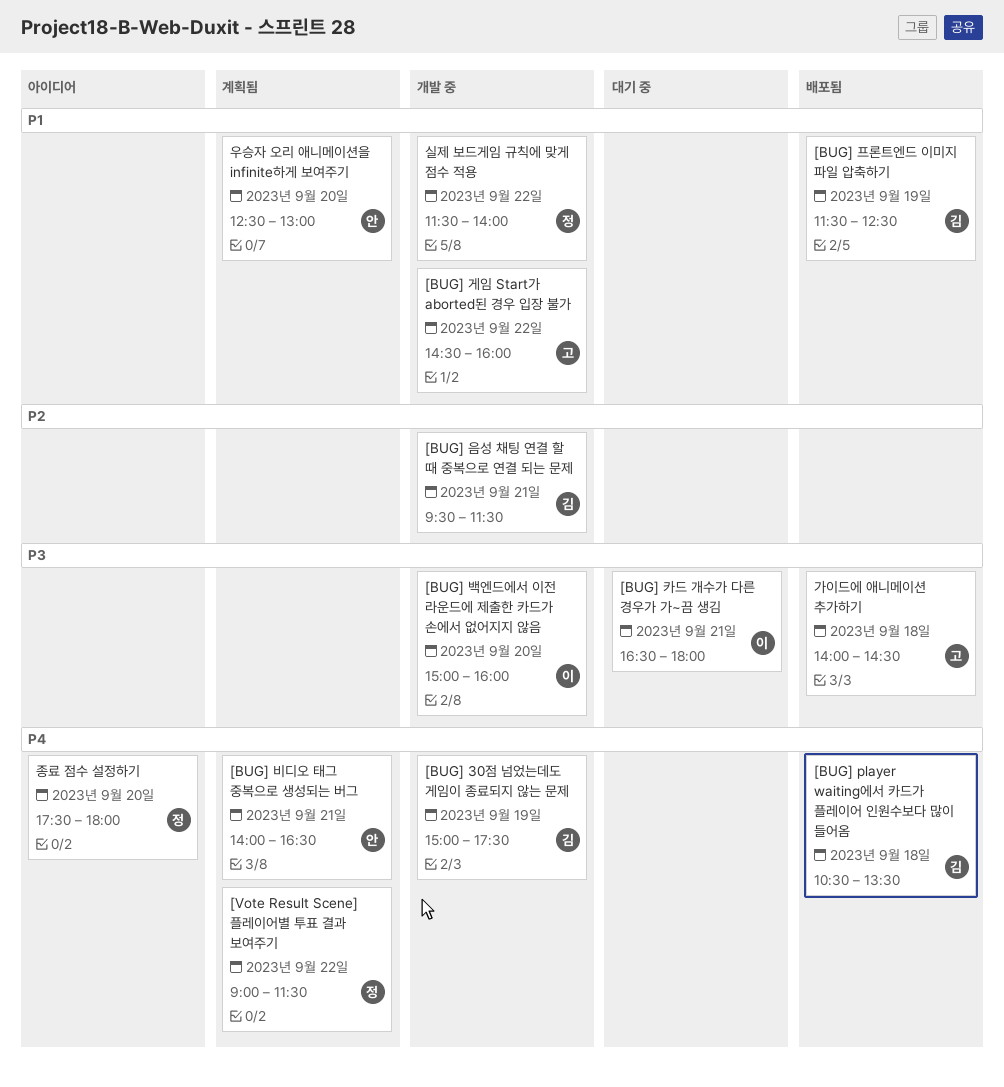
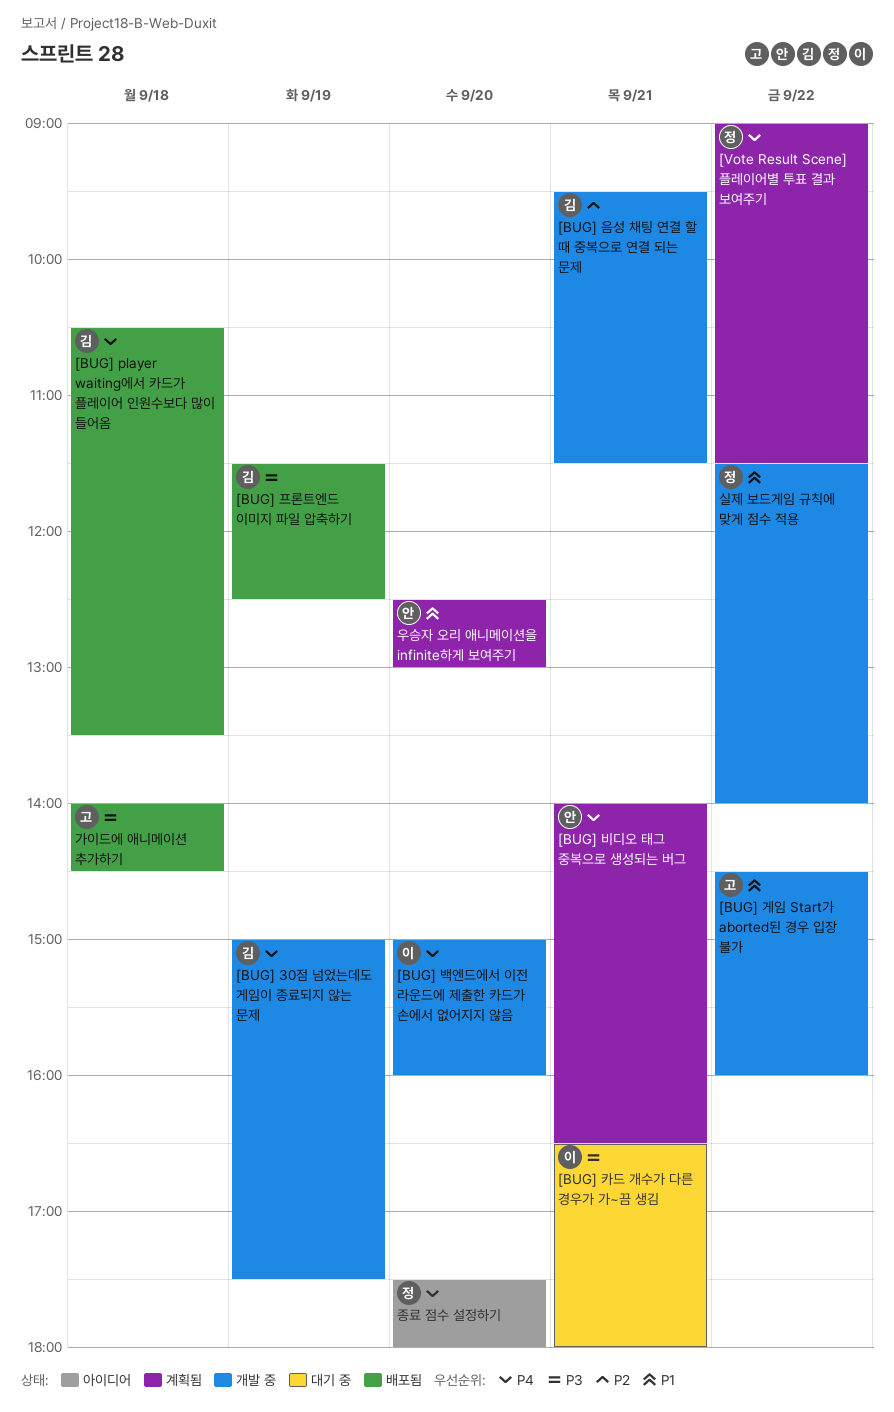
[BUG] 백엔드에서 이전 라운드에 제출한 카드가 손에서 없어지지 않음, priority: P3 -> P4
[BUG] 프론트엔드 이미지 파일 압축하기, priority: P1 -> P3

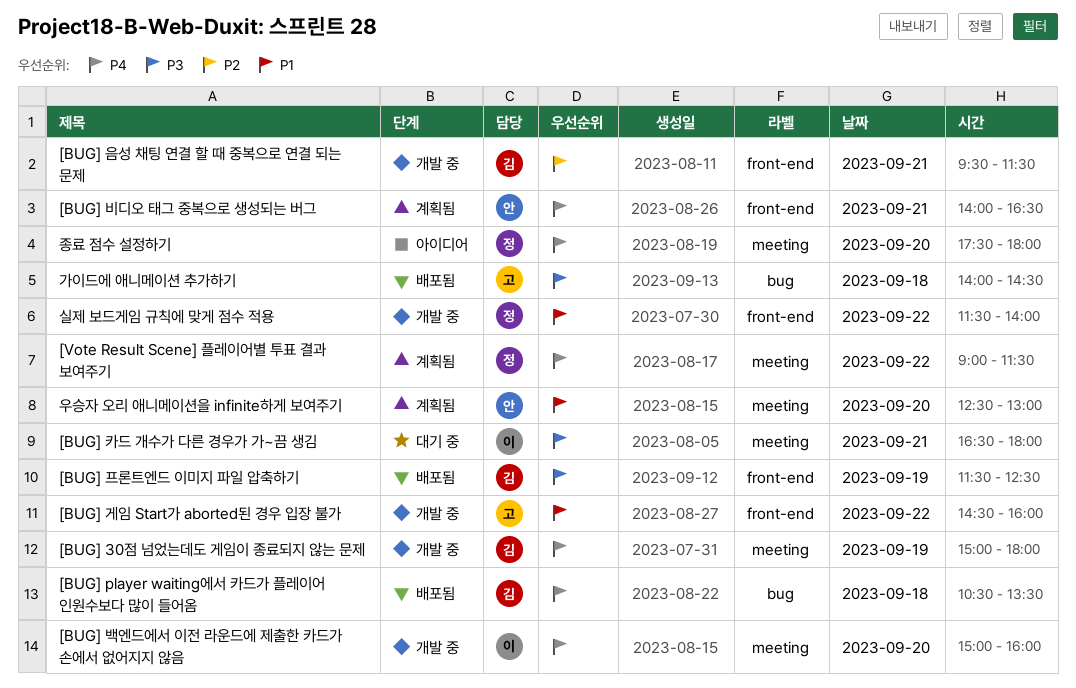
[BUG] 30점 넘었는데도 게임이 종료되지 않는 문제, ends: 17:30 -> 18:00

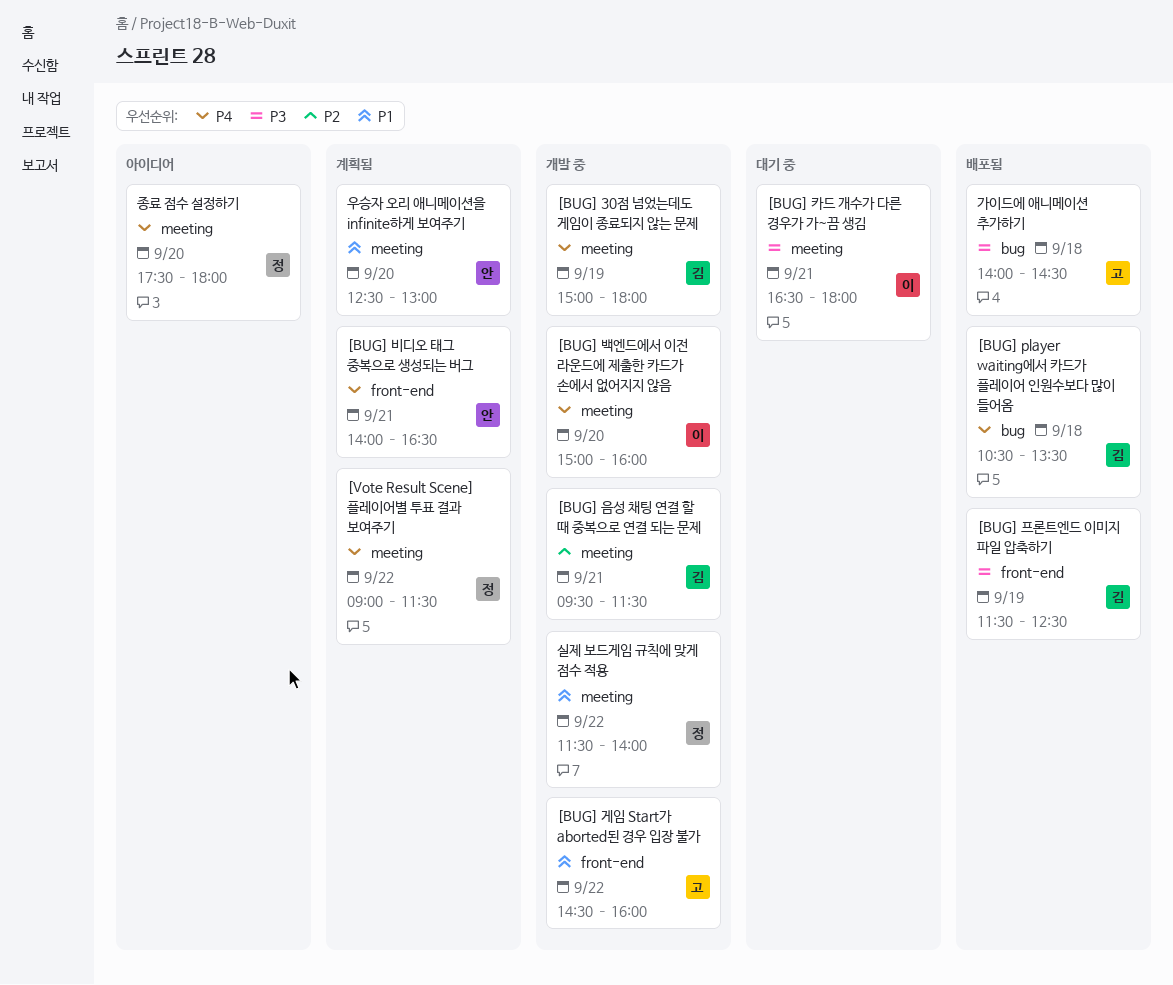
[BUG] 음성 채팅 연결 할 때 중복으로 연결 되는 문제, label: front-end -> meeting
실제 보드게임 규칙에 맞게 점수 적용, label: front-end -> meeting

